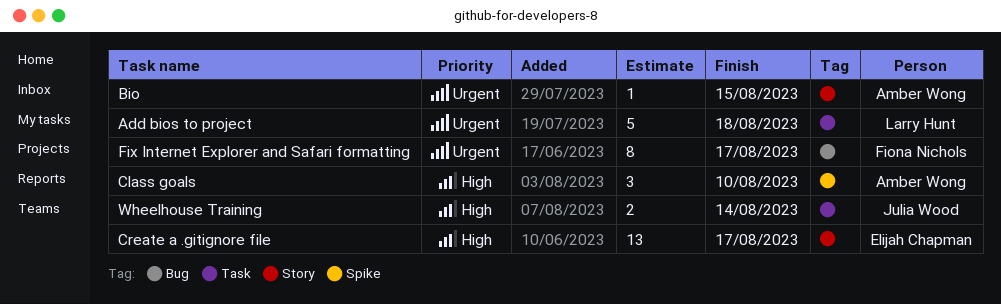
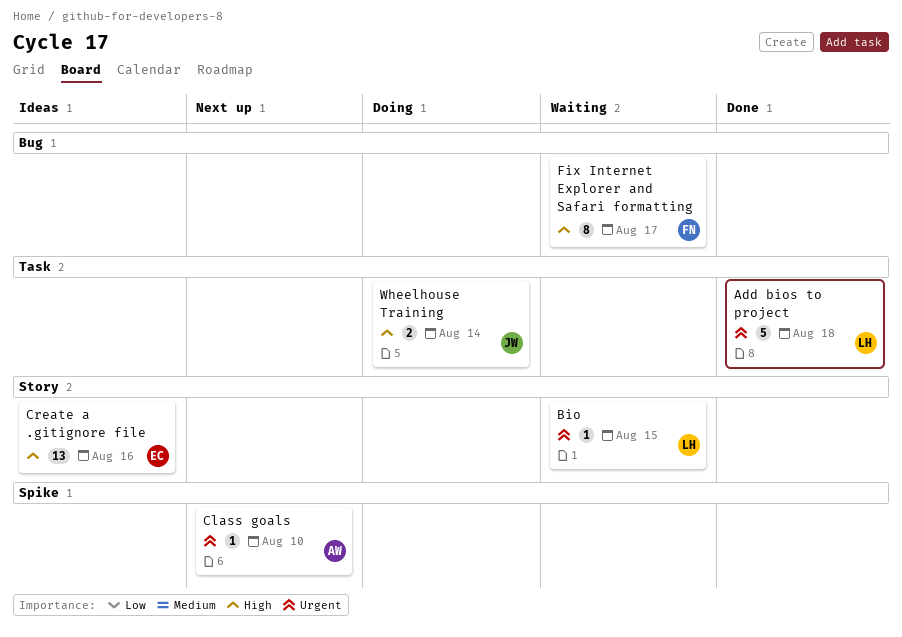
Bio, owner: Amber Wong -> Larry Hunt
Class goals, priority: High -> Urgent
Class goals, estimate: 3 -> 1
Create a .gitignore file, due: Aug 17 -> Aug 16
Fix Internet Explorer and Safari formatting, priority: Urgent -> High

